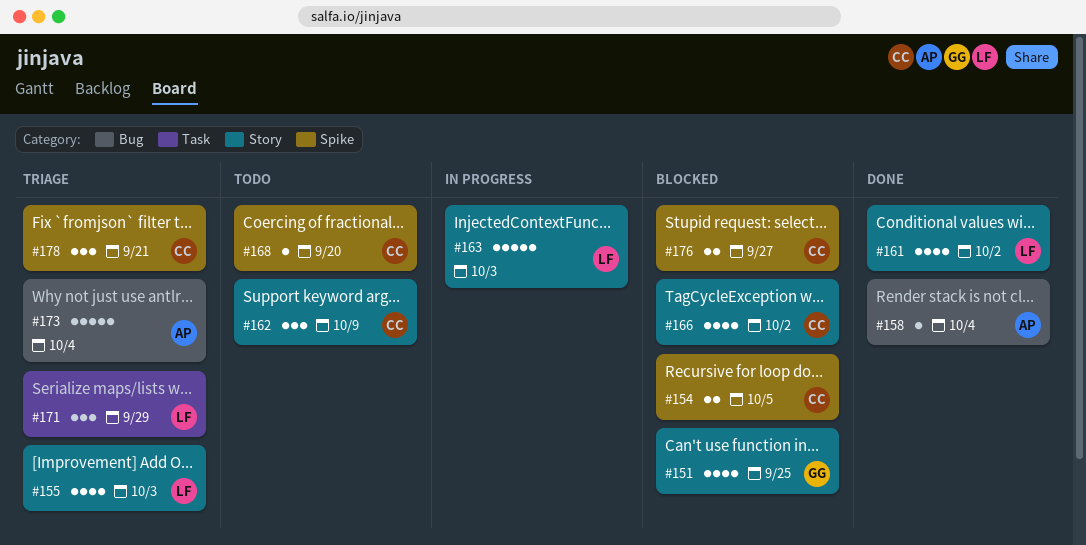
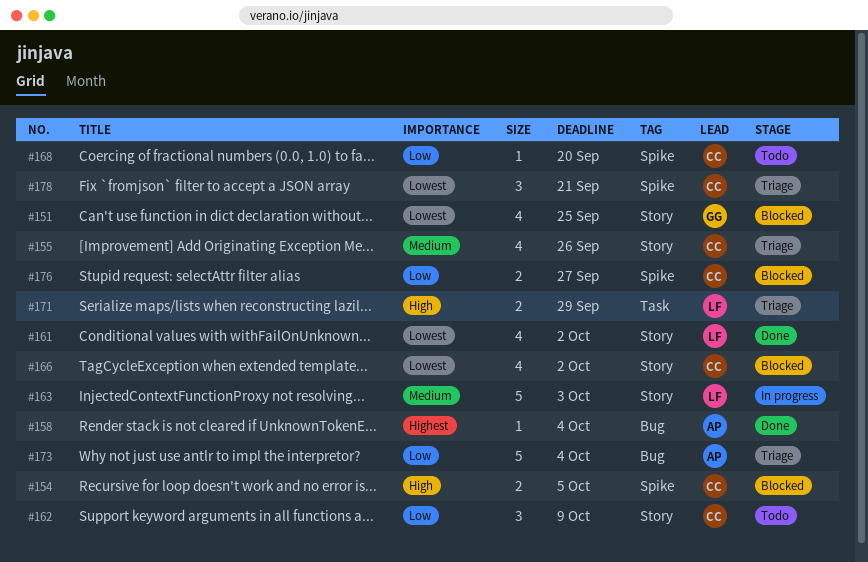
#155, owner: LF -> CC
#155, due: Oct 3 -> Sep 26
#171, estimate: 3 -> 2

